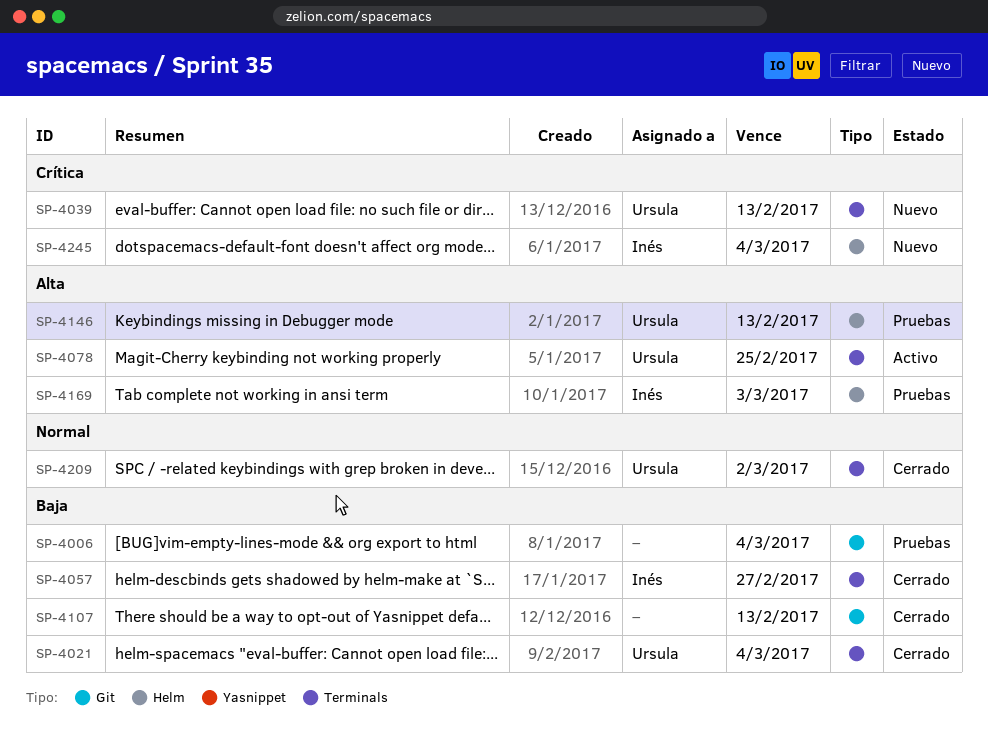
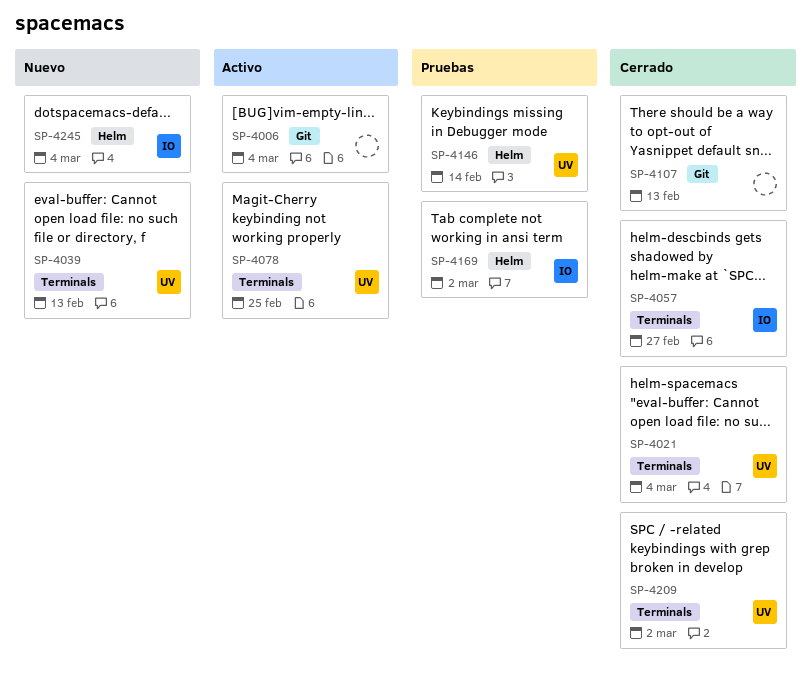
SP-4006, status: Pruebas -> Activo
SP-4146, due: Feb 13 -> Feb 14
SP-4169, due: Mar 3 -> Mar 2

